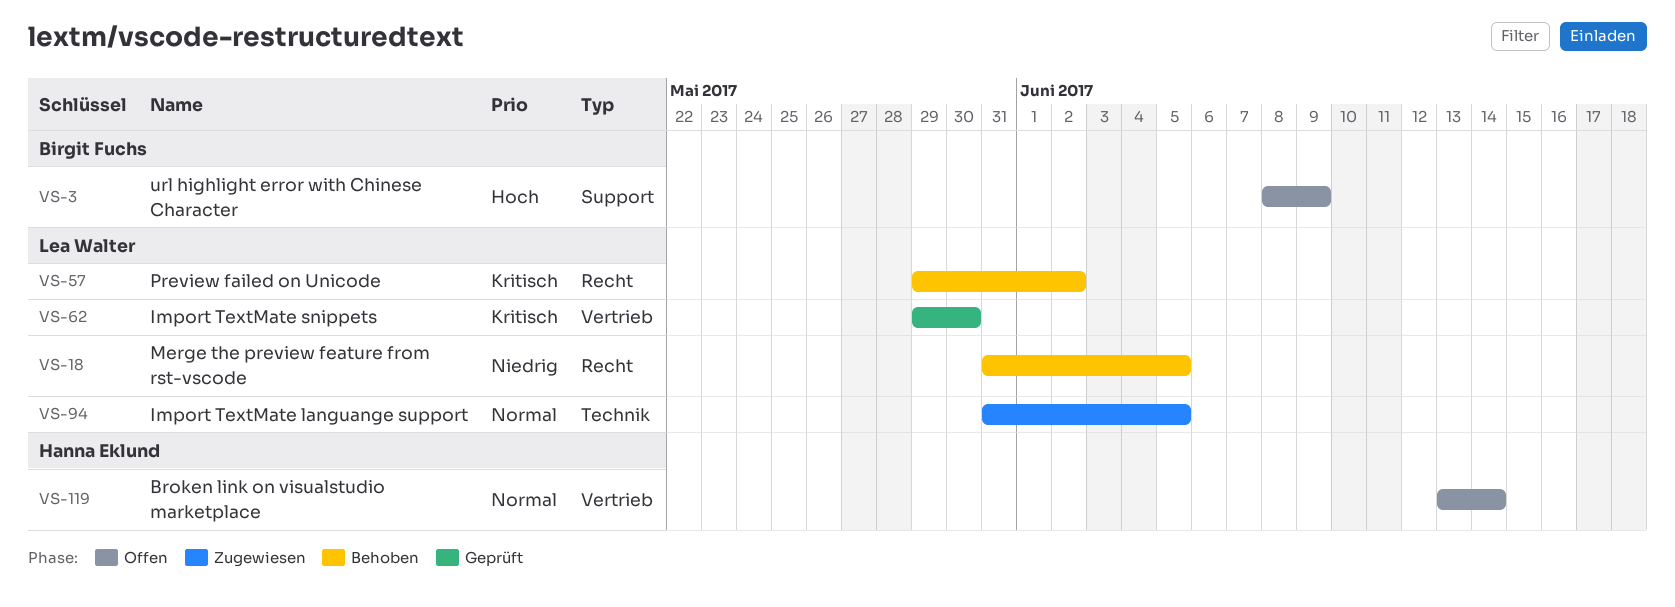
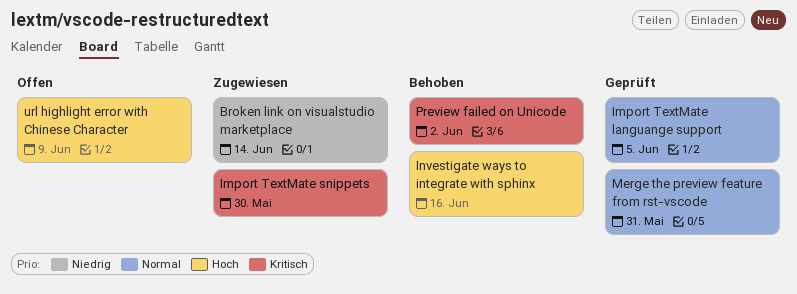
Broken link on visualstudio marketplace, status: Offen -> Zugewiesen
Broken link on visualstudio marketplace, priority: Normal -> Niedrig
Import TextMate languange support, status: Zugewiesen -> Geprüft
Import TextMate snippets, status: Geprüft -> Zugewiesen
Investigate ways to integrate with sphinx: none -> present
Merge the preview feature from rst-vscode, status: Behoben -> Geprüft
Merge the preview feature from rst-vscode, priority: Niedrig -> Normal
Merge the preview feature from rst-vscode, due: Jun 5 -> May 31

